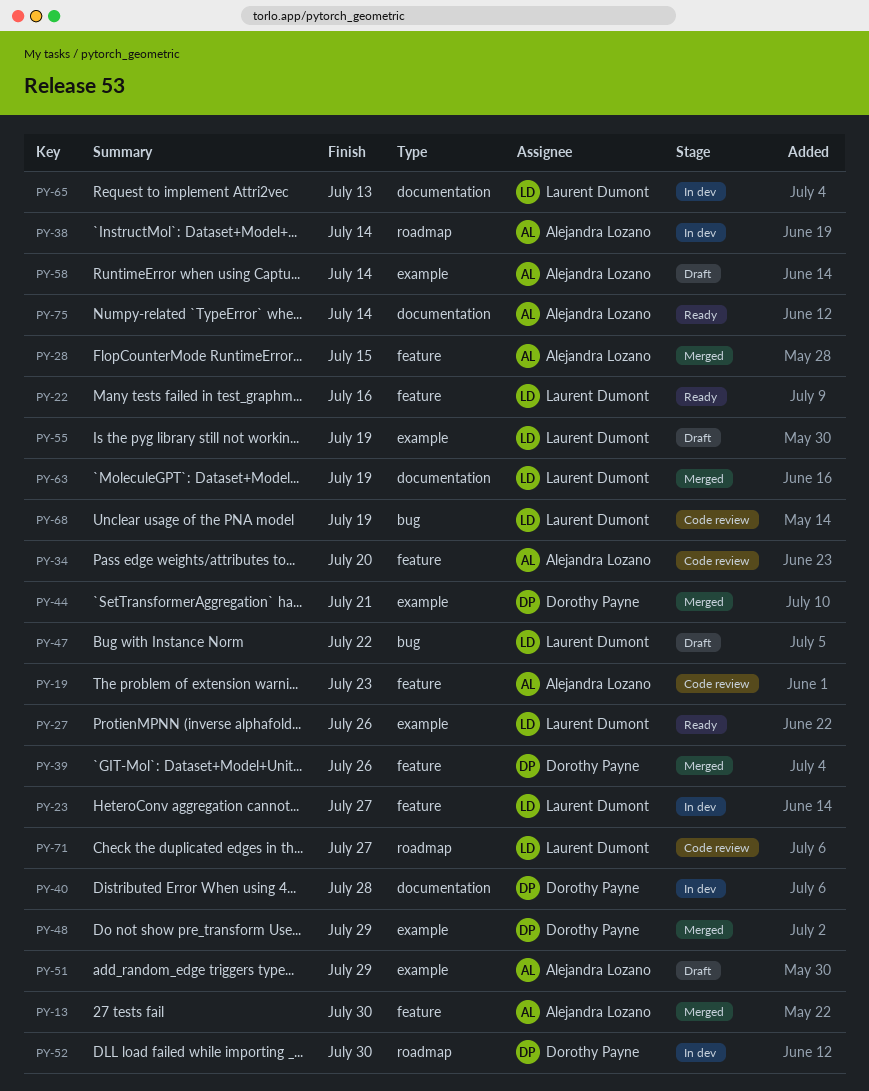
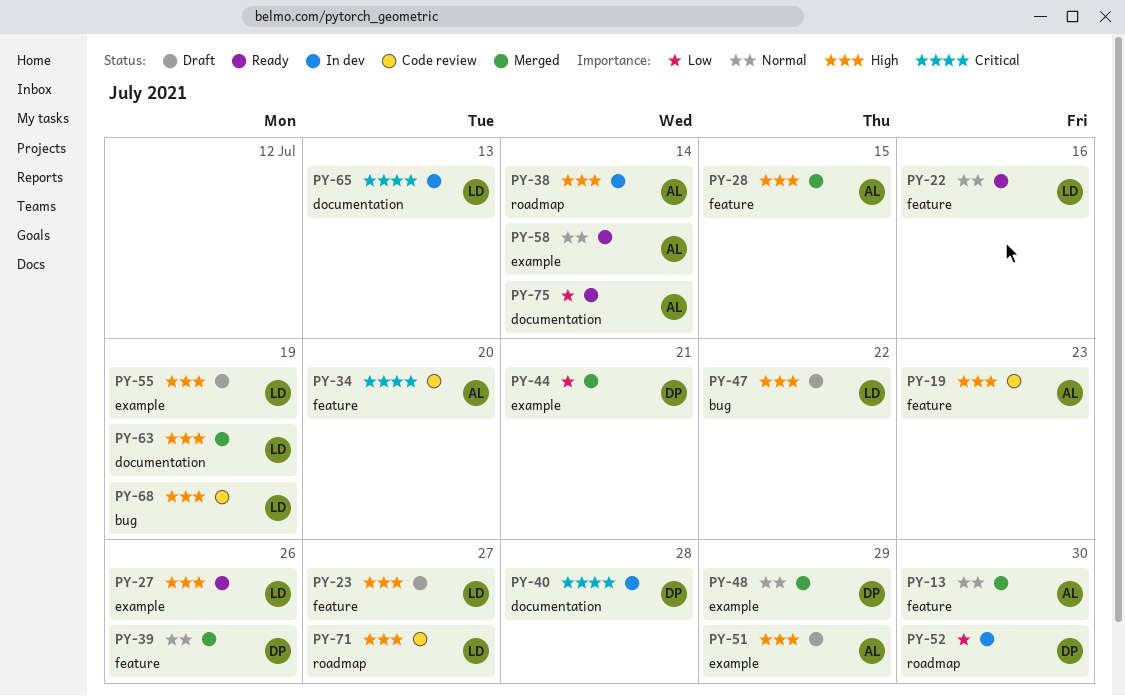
PY-23, status: In dev -> Draft
PY-58, status: Draft -> Ready

